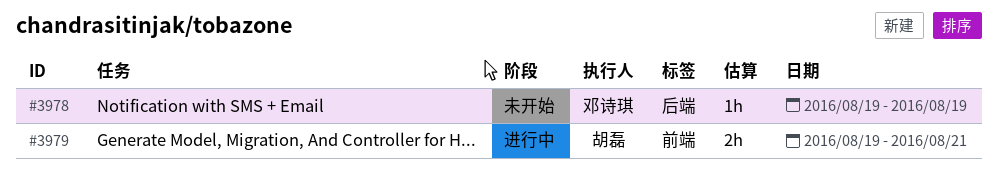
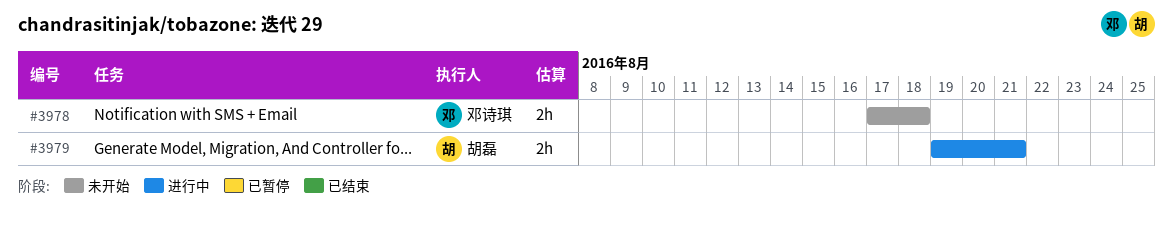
#3978, estimate: 1h -> 2h
#3978, start: Aug 19 -> Aug 17
#3978, due: Aug 19 -> Aug 18

